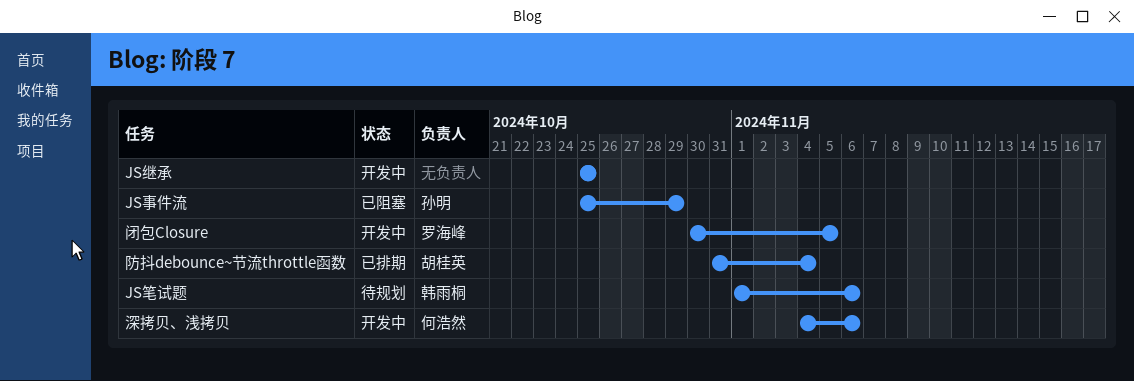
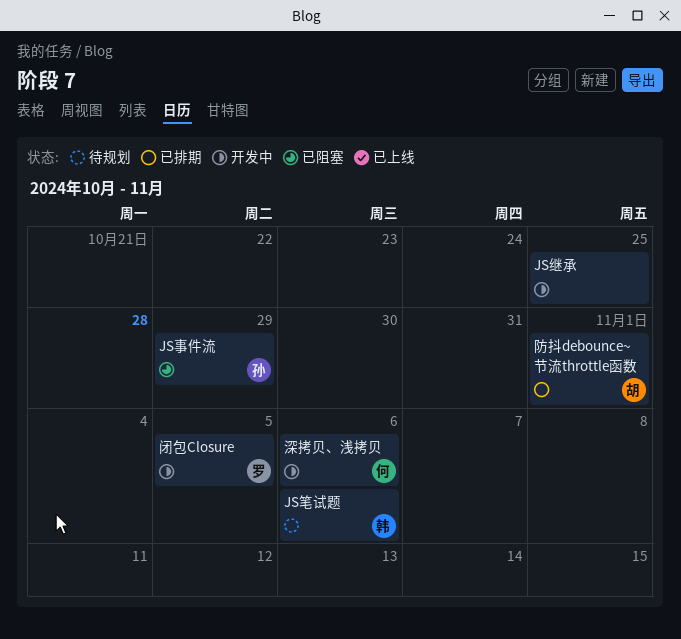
防抖debounce~节流throttle函数, due: Nov 4 -> Nov 1

